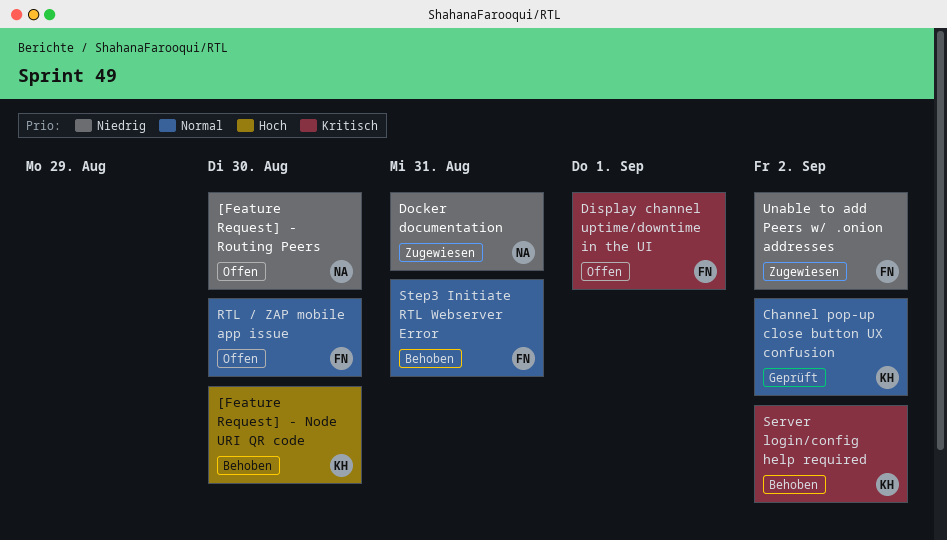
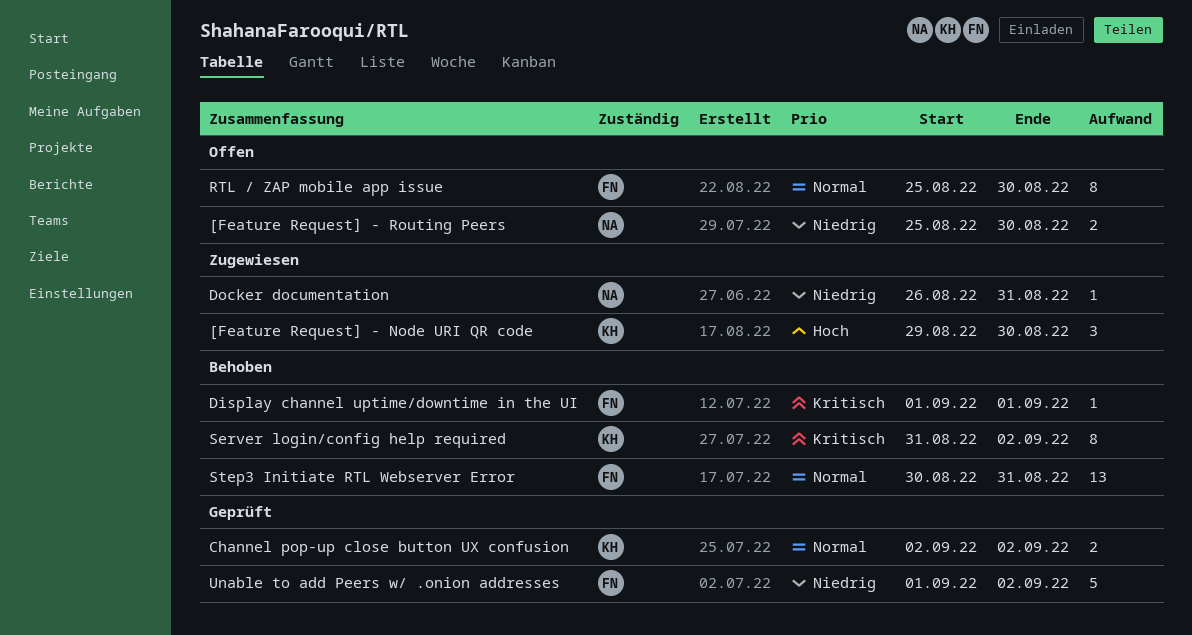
[Feature Request] - Node URI QR code, status: Behoben -> Zugewiesen
Display channel uptime/downtime in the UI, status: Offen -> Behoben
Unable to add Peers w/ .onion addresses, status: Zugewiesen -> Geprüft

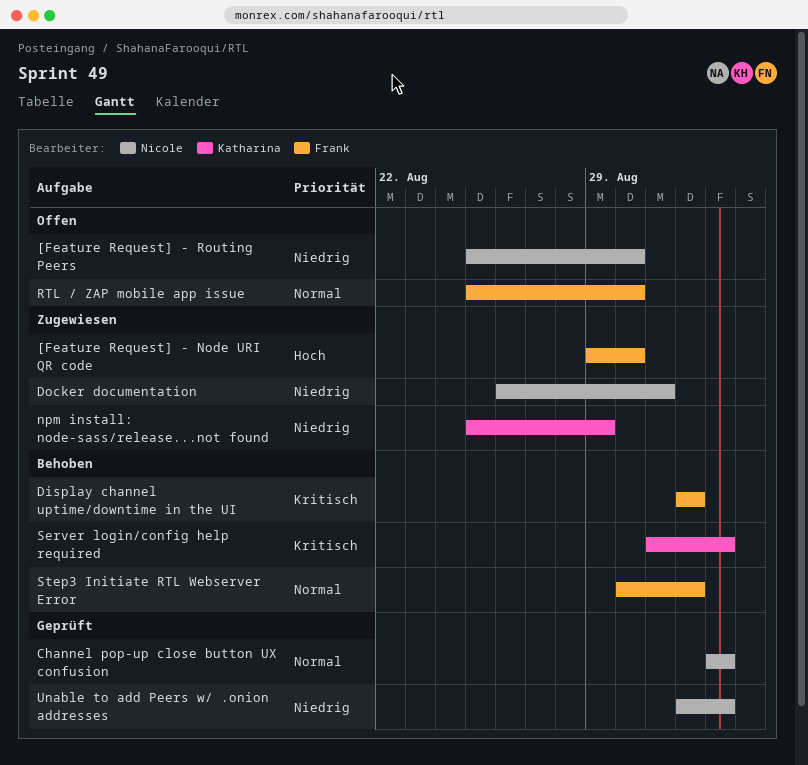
[Feature Request] - Node URI QR code, owner: Katharina -> Frank
Channel pop-up close button UX confusion, owner: Katharina -> Nicole
npm install: node-sass/release...not found: none -> present
Step3 Initiate RTL Webserver Error, due: Aug 31 -> Sep 1
Unable to add Peers w/ .onion addresses, owner: Frank -> Nicole

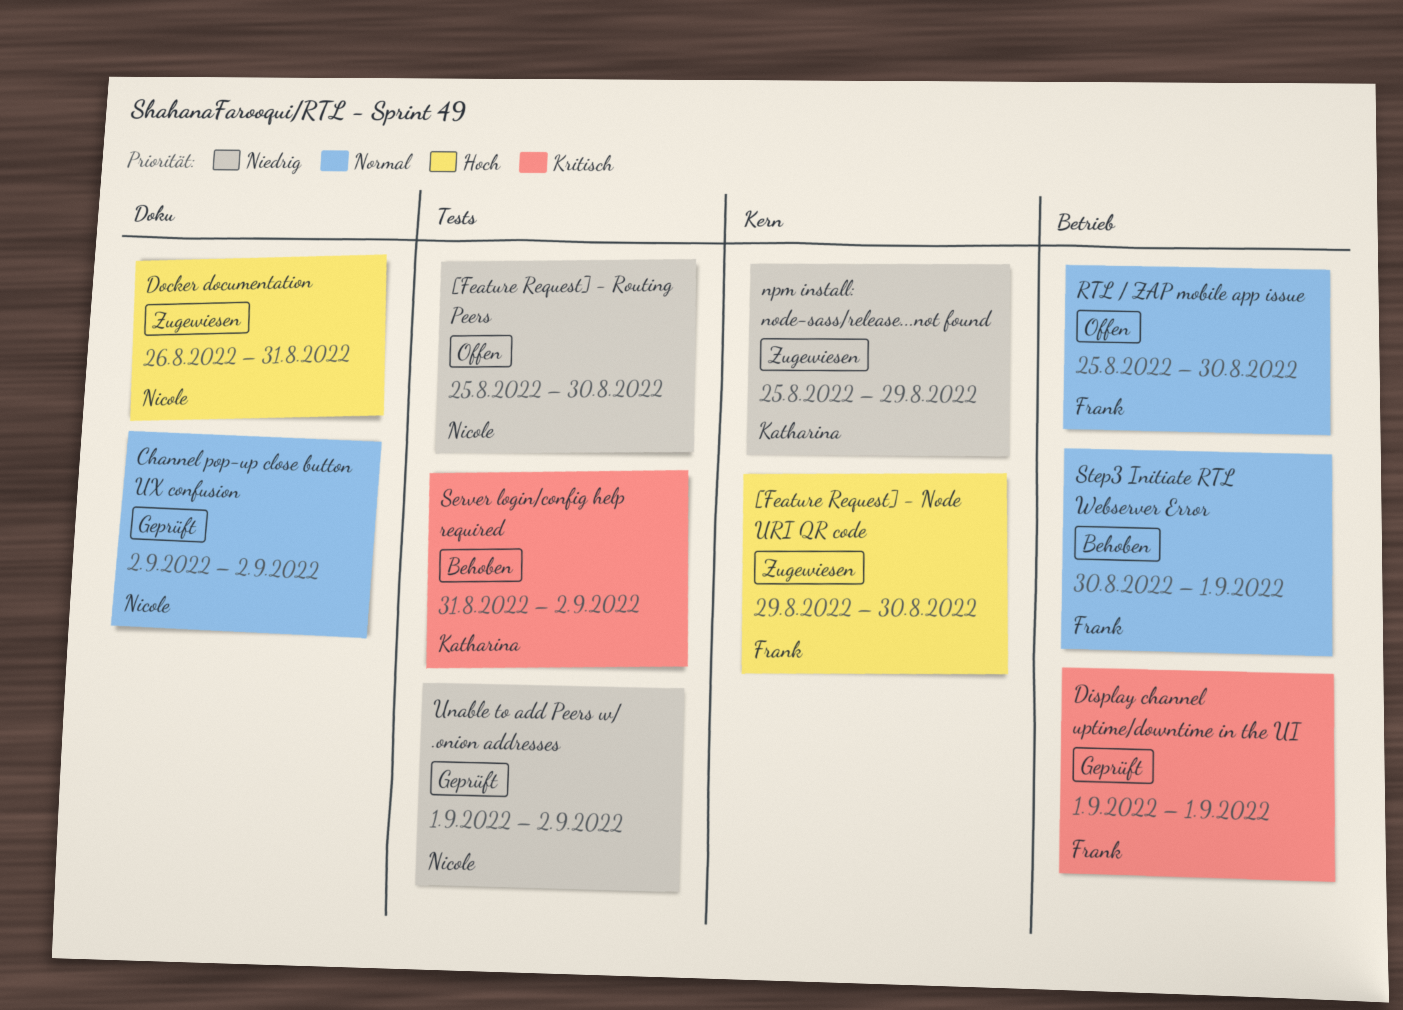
Display channel uptime/downtime in the UI, status: Behoben -> Geprüft
Docker documentation, priority: Niedrig -> Hoch

